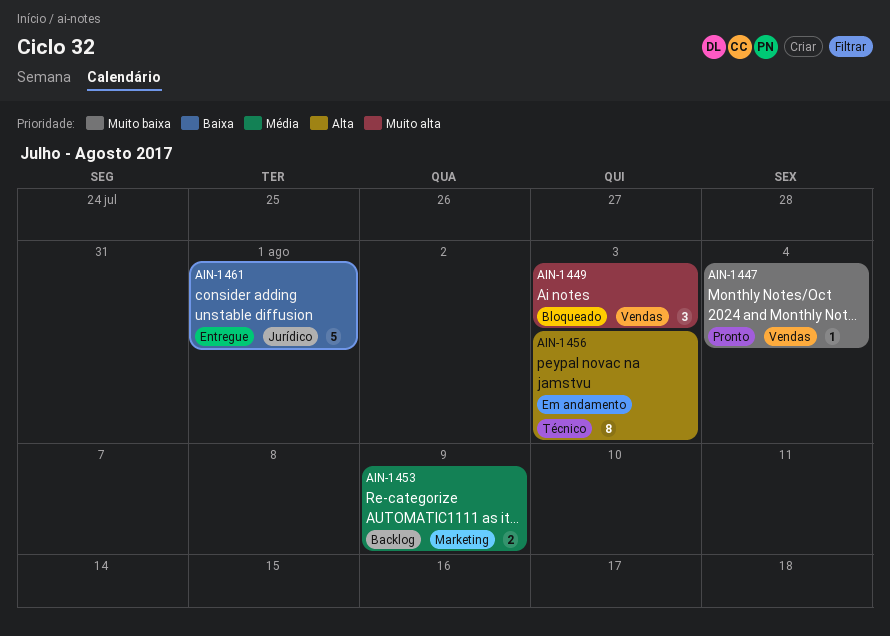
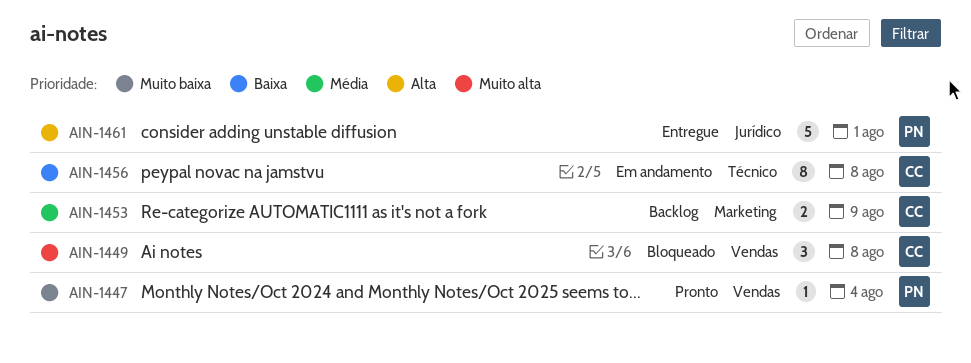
AIN-1449, due: Aug 3 -> Aug 8
AIN-1456, priority: Alta -> Baixa
AIN-1456, due: Aug 3 -> Aug 8
AIN-1461, priority: Baixa -> Alta

